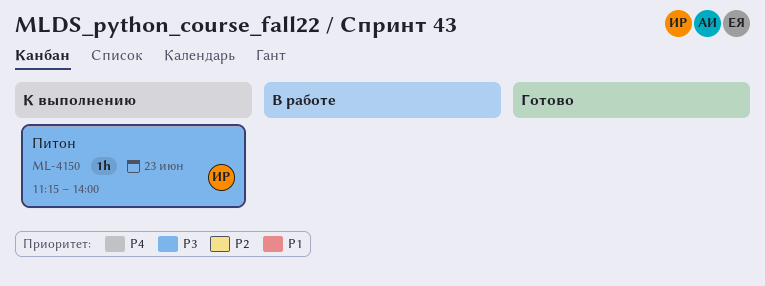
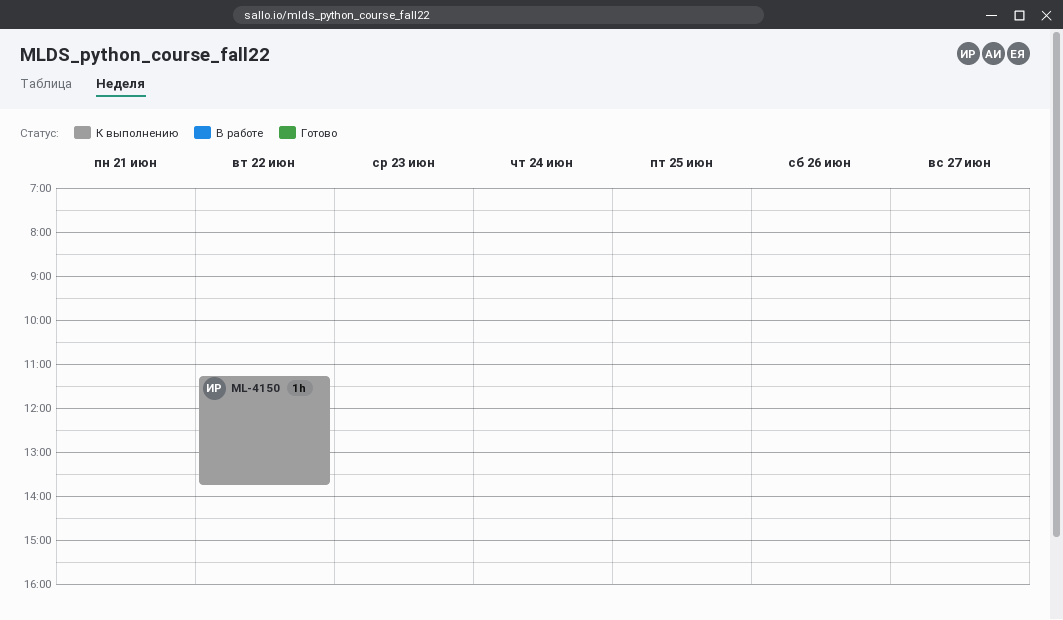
ML-4150, day: Jun 23 -> Jun 22
ML-4150, ends: 14:00 -> 13:45

